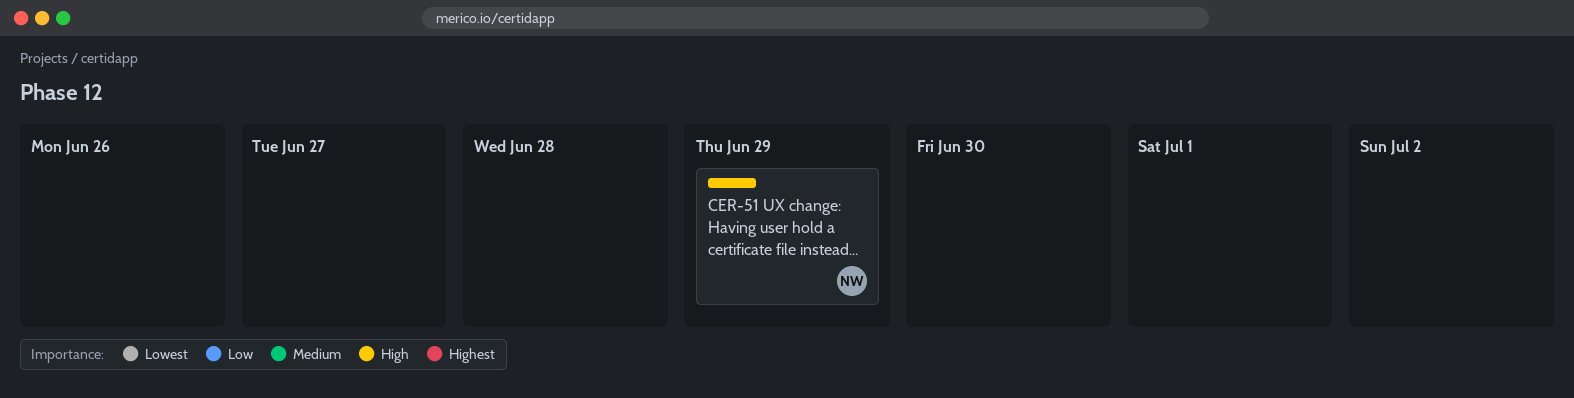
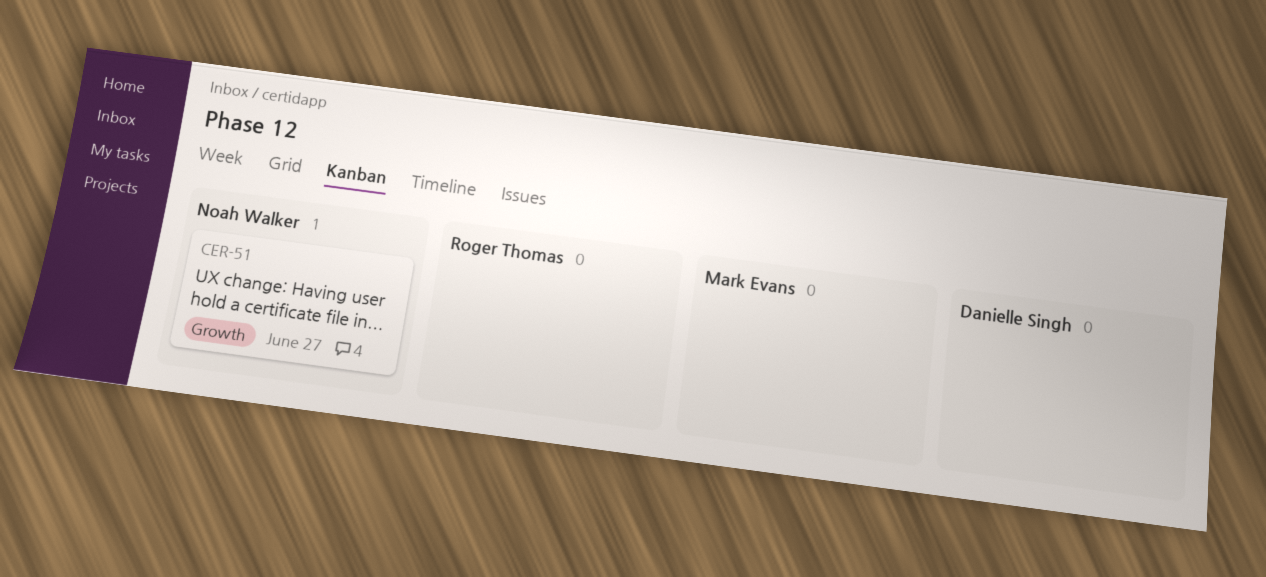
CER-51, due: Jun 29 -> Jun 27

